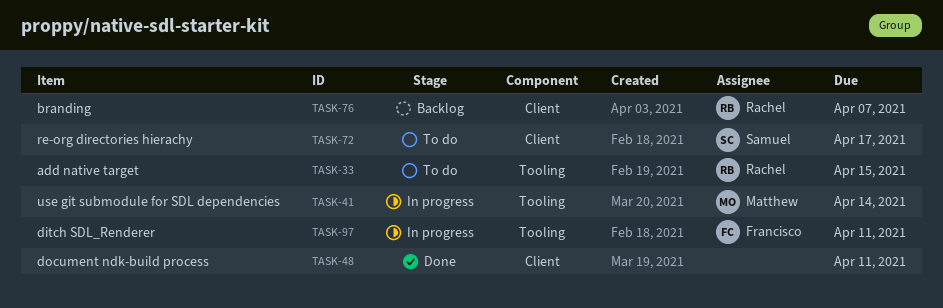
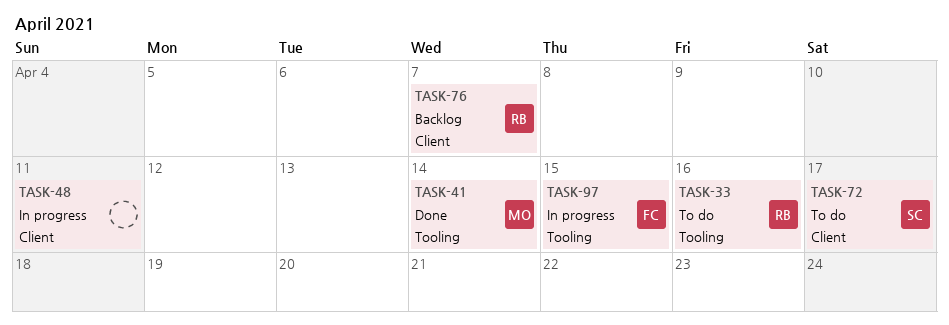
TASK-33, due: Apr 15 -> Apr 16
TASK-41, status: In progress -> Done
TASK-48, status: Done -> In progress
TASK-97, due: Apr 11 -> Apr 15

